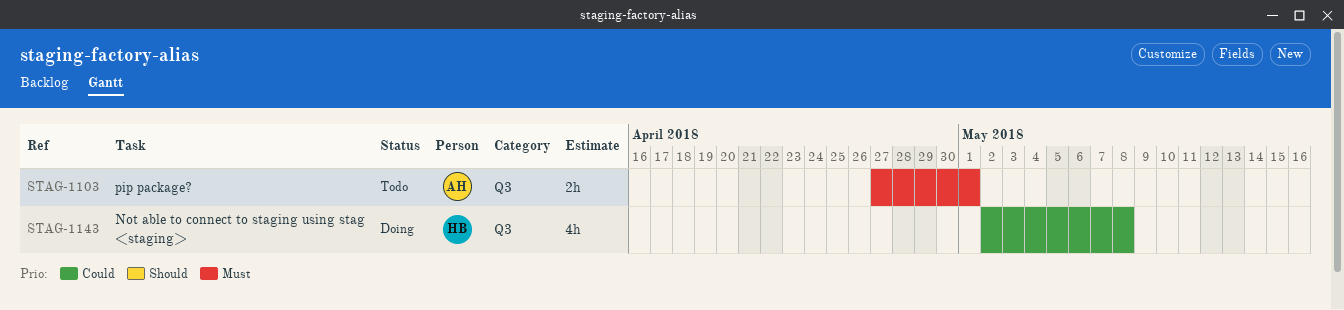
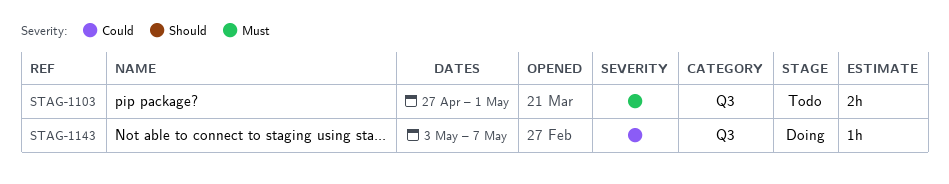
STAG-1143, estimate: 4h -> 1h
STAG-1143, start: May 2 -> May 3
STAG-1143, due: May 8 -> May 7

